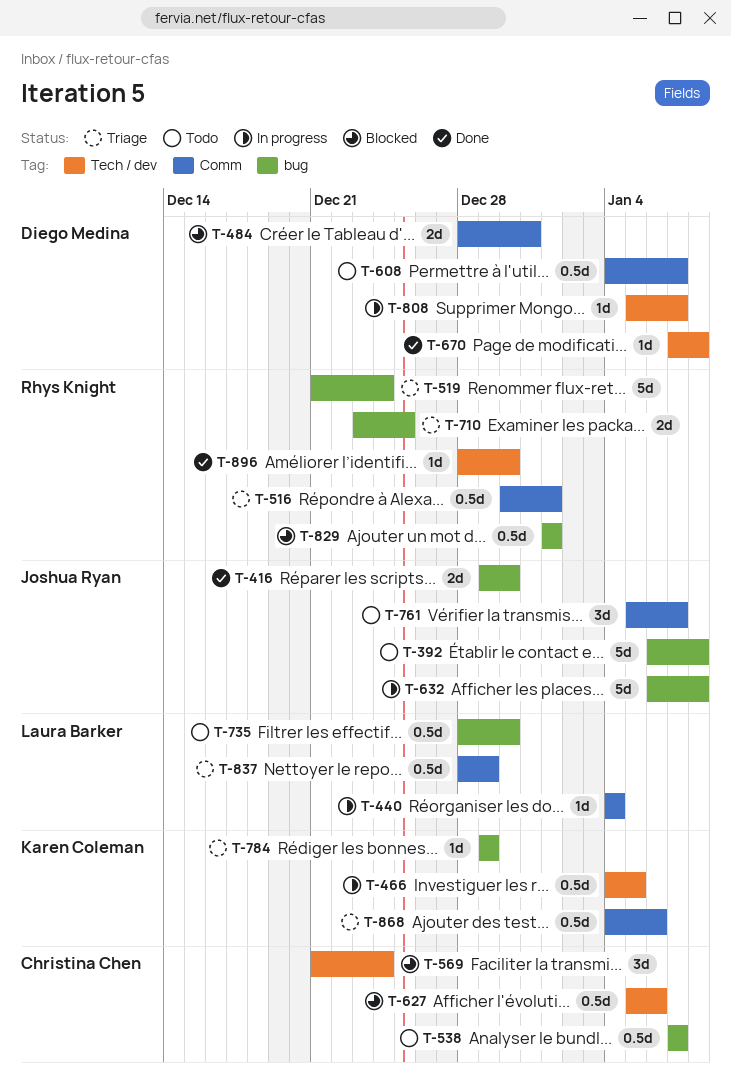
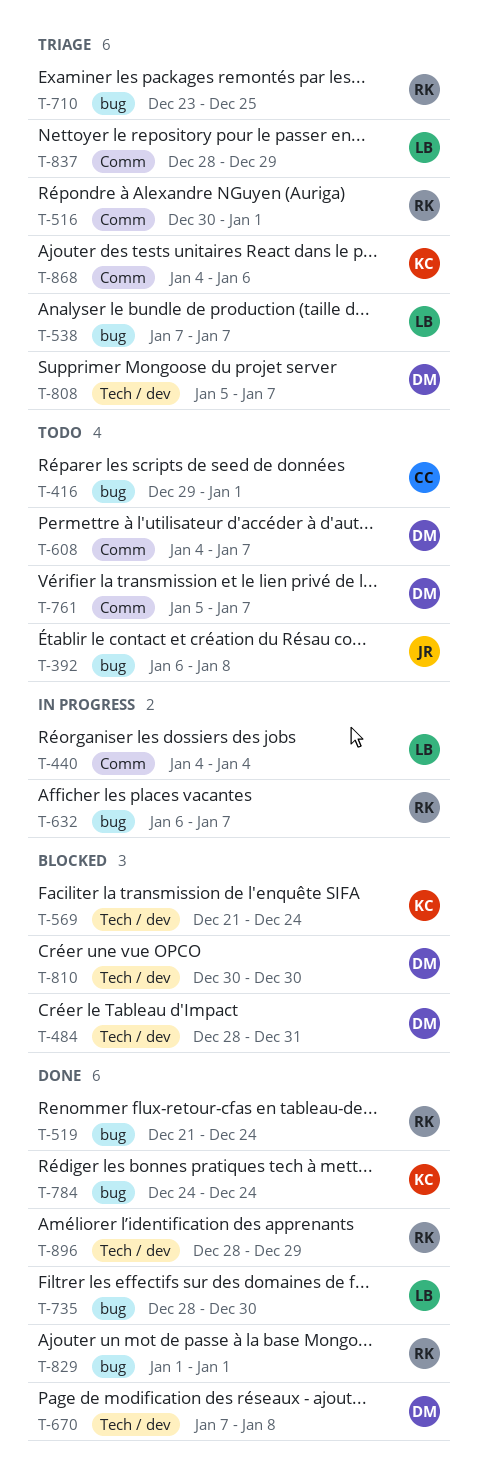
T-416, status: Done -> Todo
T-416, owner: Joshua Ryan -> Christina Chen
T-416, due: Dec 30 -> Jan 1
T-466: present -> none
T-484, label: Comm -> Tech / dev
T-519, status: Triage -> Done
T-538, status: Todo -> Triage
T-538, owner: Christina Chen -> Laura Barker
T-569, owner: Christina Chen -> Karen Coleman
T-627: present -> none
T-632, owner: Joshua Ryan -> Rhys Knight
T-632, due: Jan 8 -> Jan 7
T-735, status: Todo -> Done
T-761, owner: Joshua Ryan -> Diego Medina
T-784, status: Triage -> Done
T-784, start: Dec 29 -> Dec 24
T-784, due: Dec 29 -> Dec 24
T-808, status: In progress -> Triage
T-810: none -> present
T-829, status: Blocked -> Done
T-896, due: Dec 30 -> Dec 29

